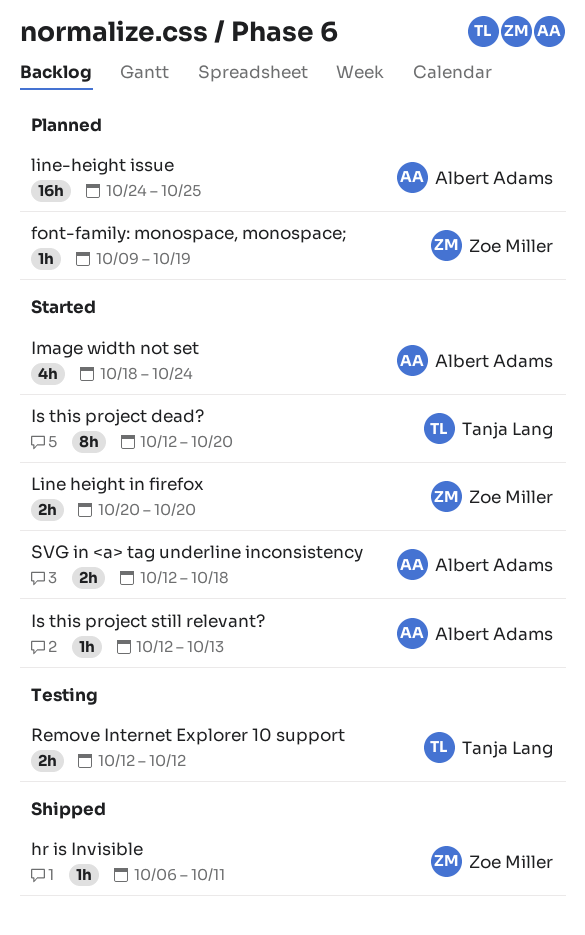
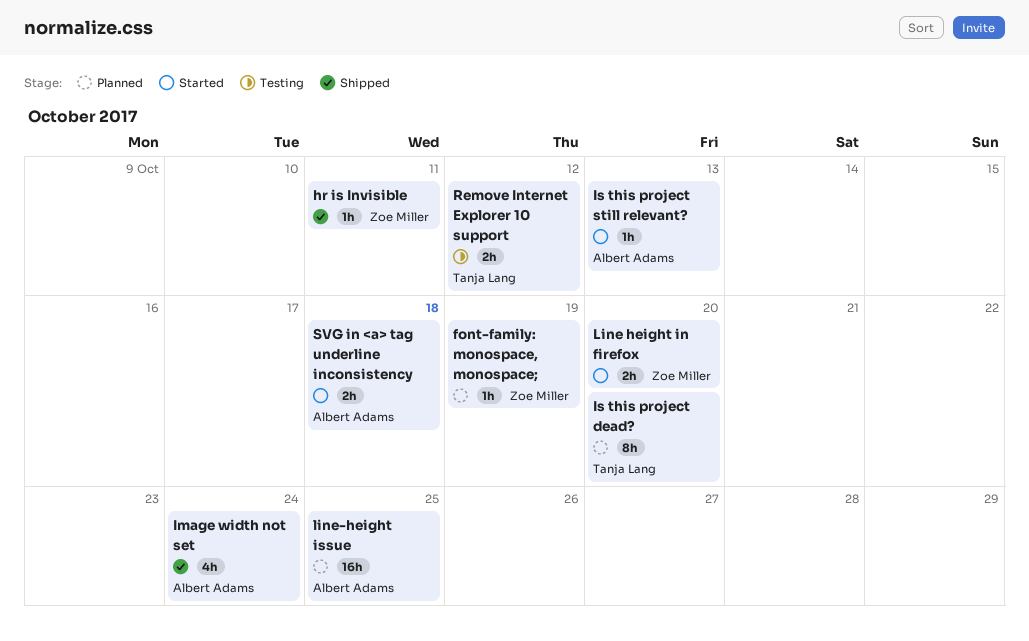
Image width not set, status: Started -> Shipped
Is this project dead?, status: Started -> Planned

